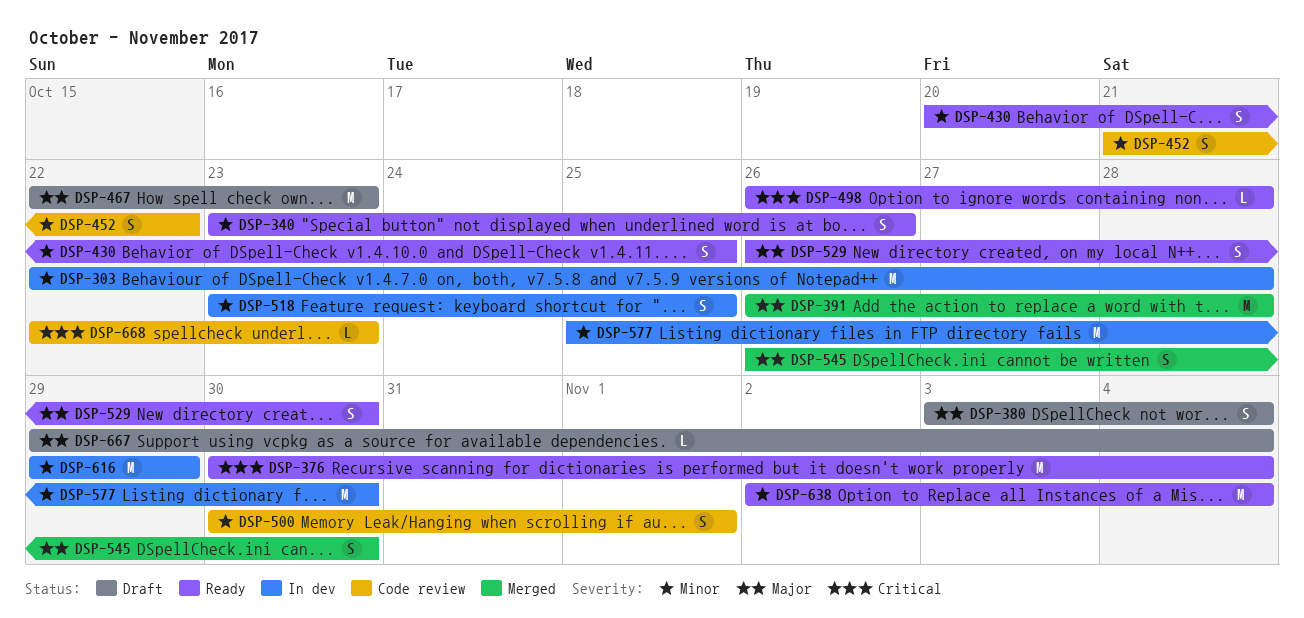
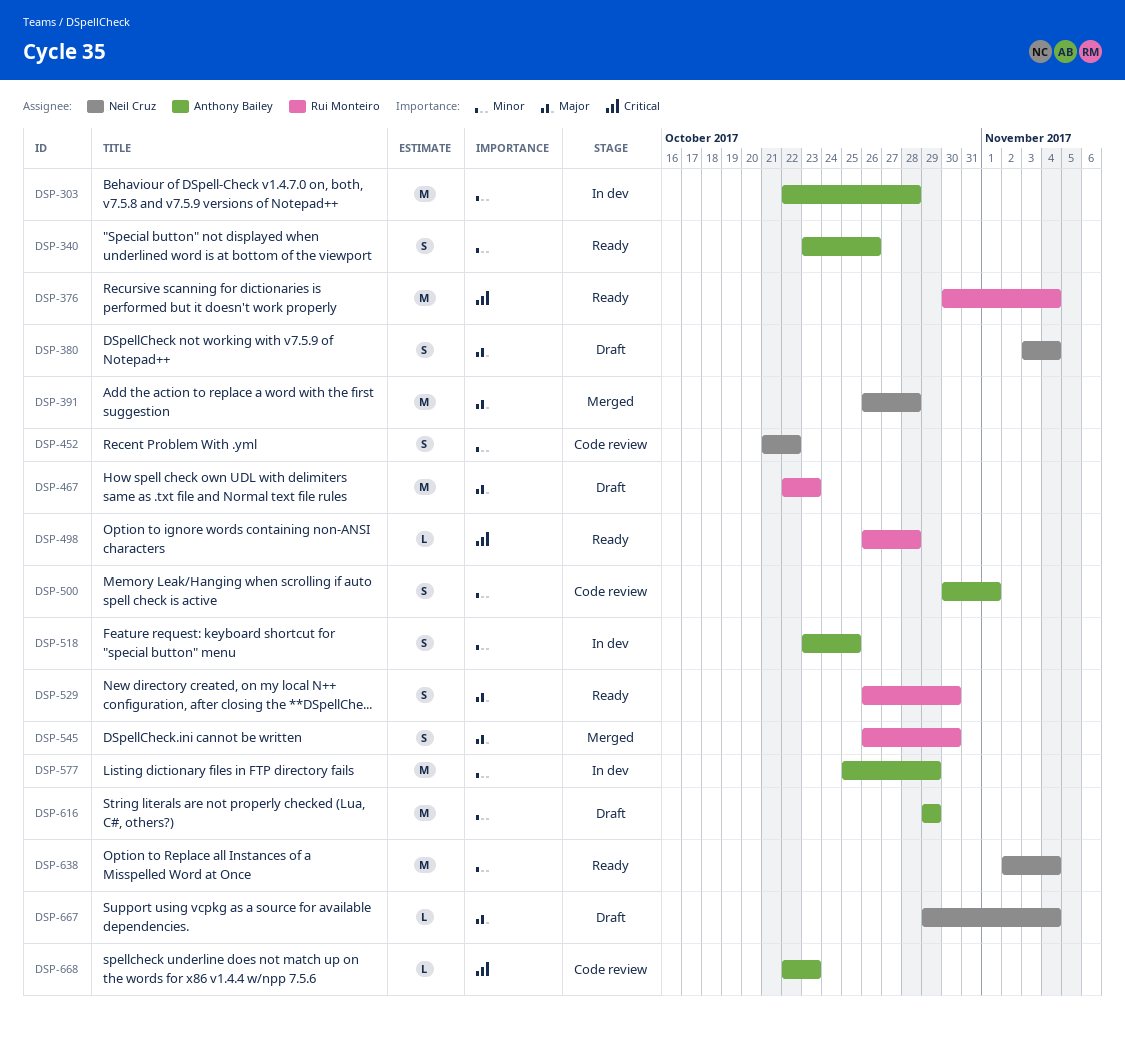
DSP-430: present -> none
DSP-577, due: Oct 30 -> Oct 29
DSP-616, status: In dev -> Draft

